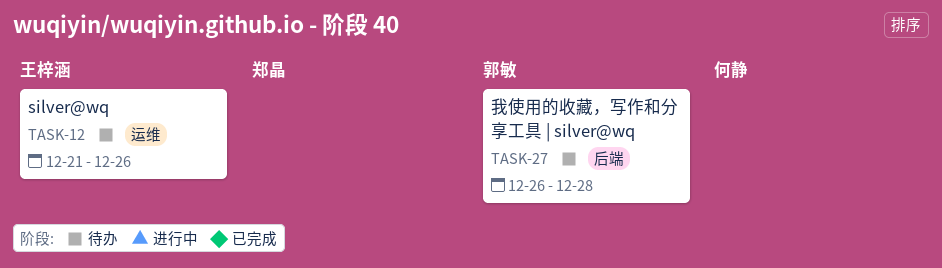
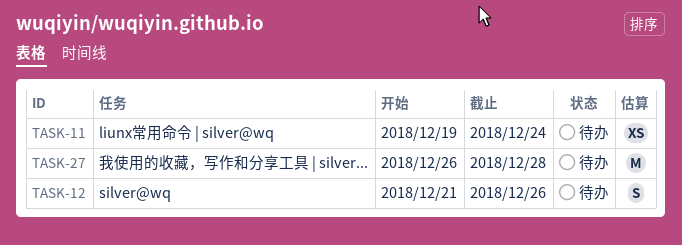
TASK-11: none -> present

